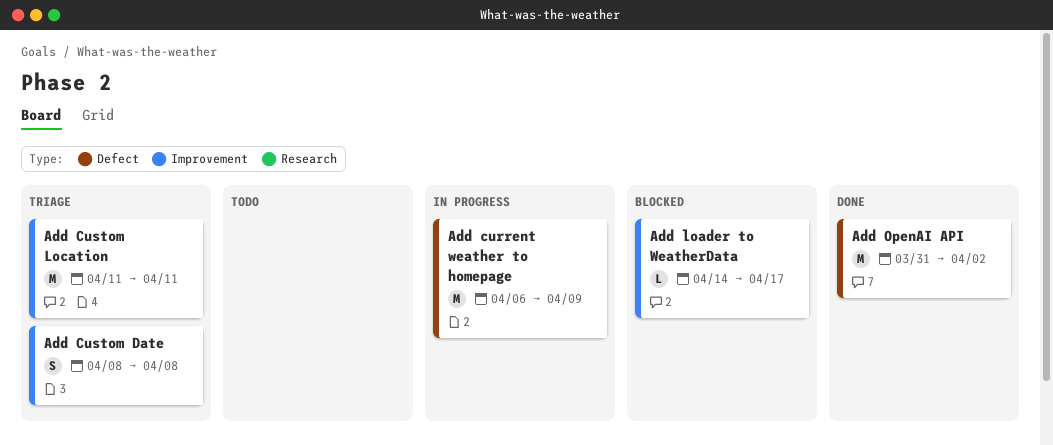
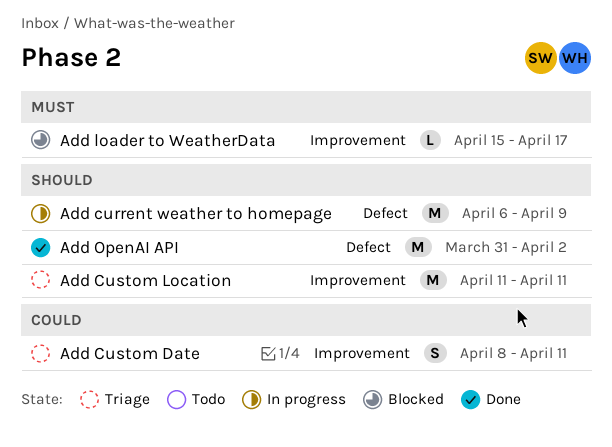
Add Custom Date, due: Apr 8 -> Apr 11
Add loader to WeatherData, start: Apr 14 -> Apr 15

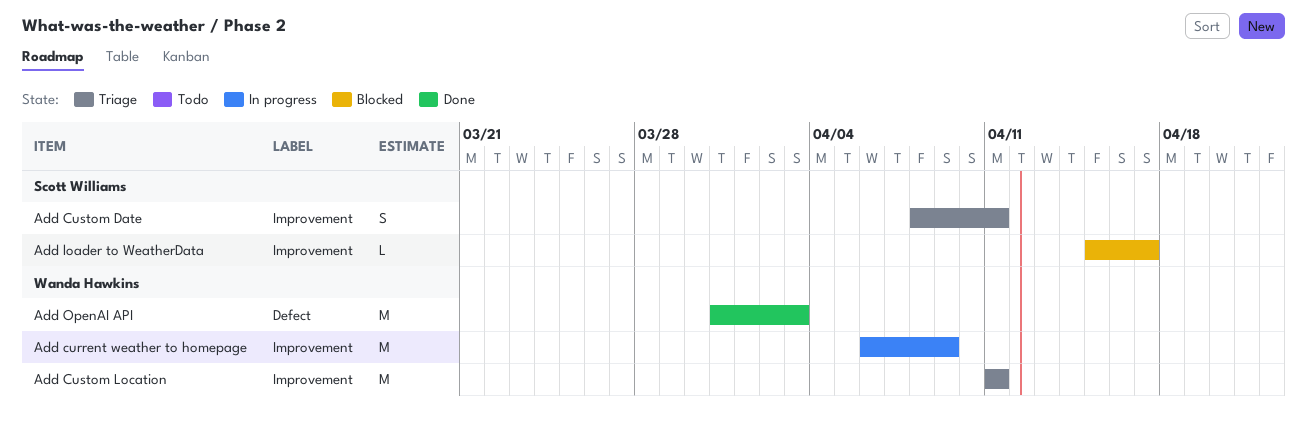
Add current weather to homepage, label: Defect -> Improvement
Add OpenAI API, due: Apr 2 -> Apr 3

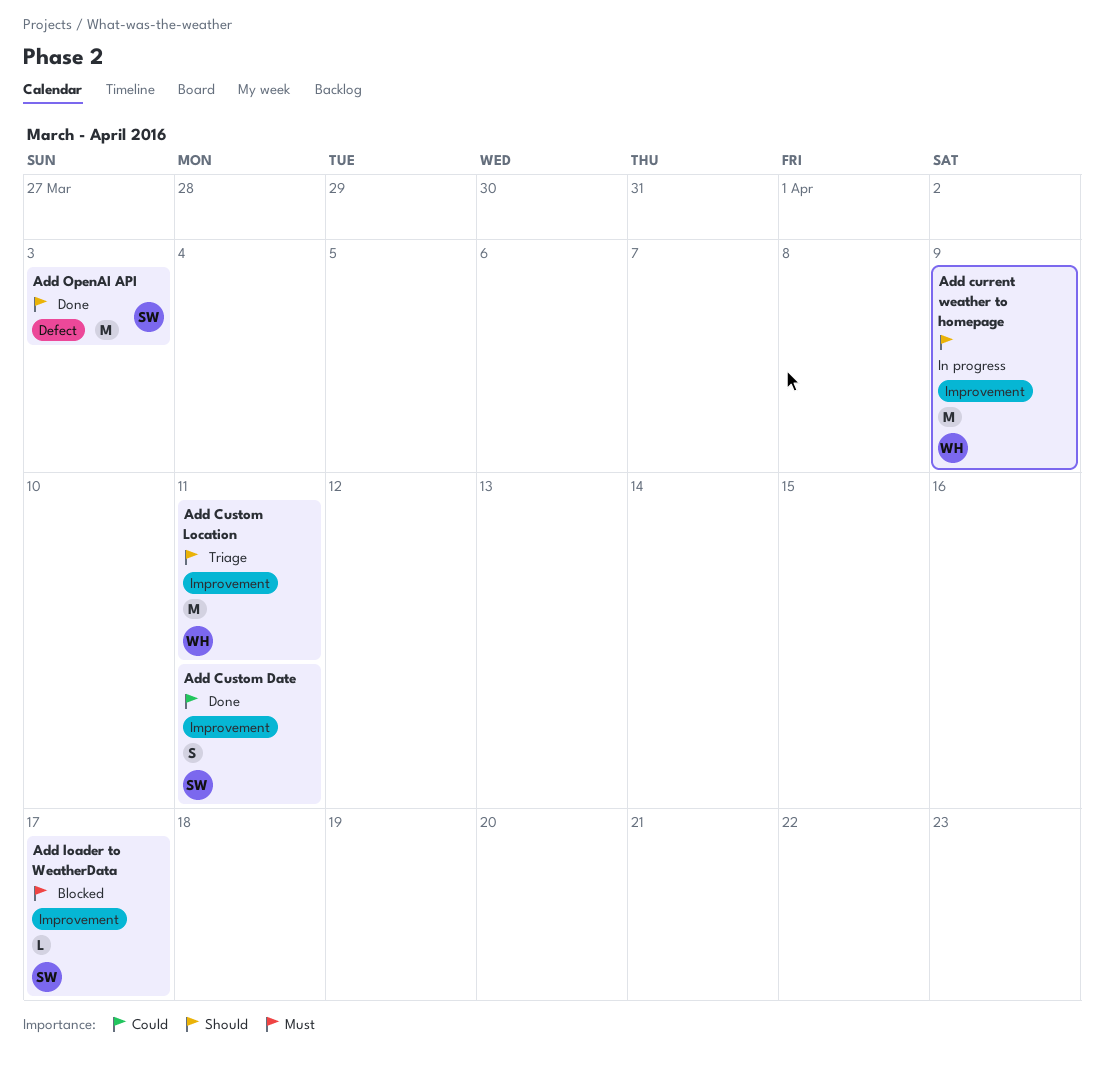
Add Custom Date, status: Triage -> Done
Add OpenAI API, owner: Wanda Hawkins -> Scott Williams

